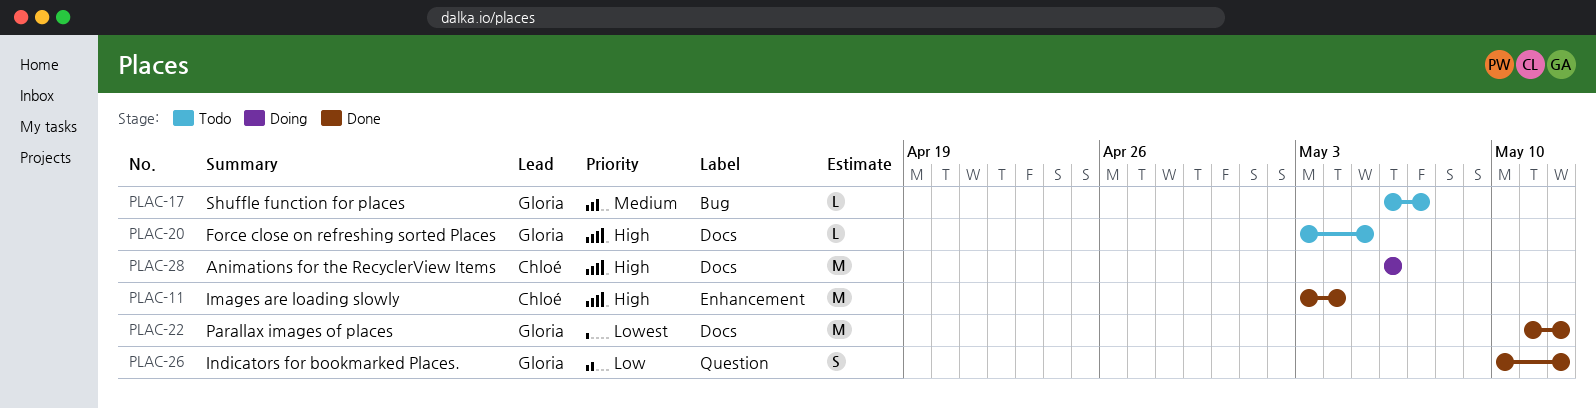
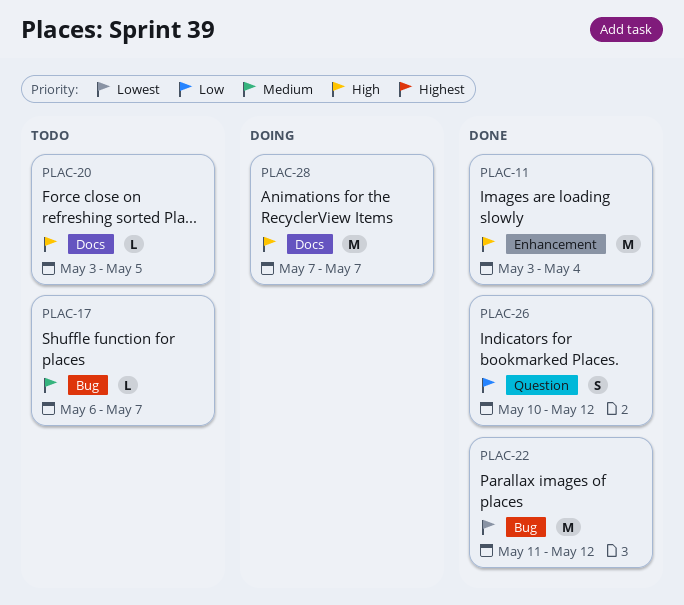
PLAC-22, label: Docs -> Bug
PLAC-28, start: May 6 -> May 7
PLAC-28, due: May 6 -> May 7

